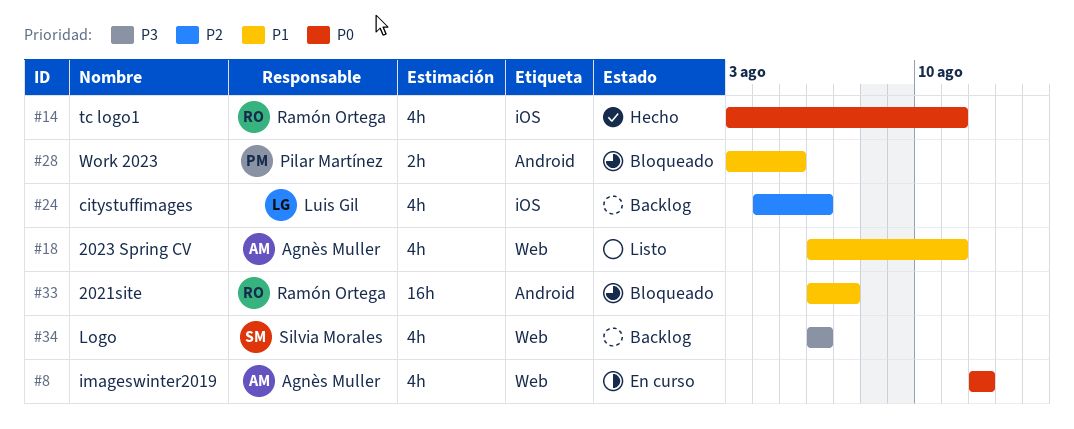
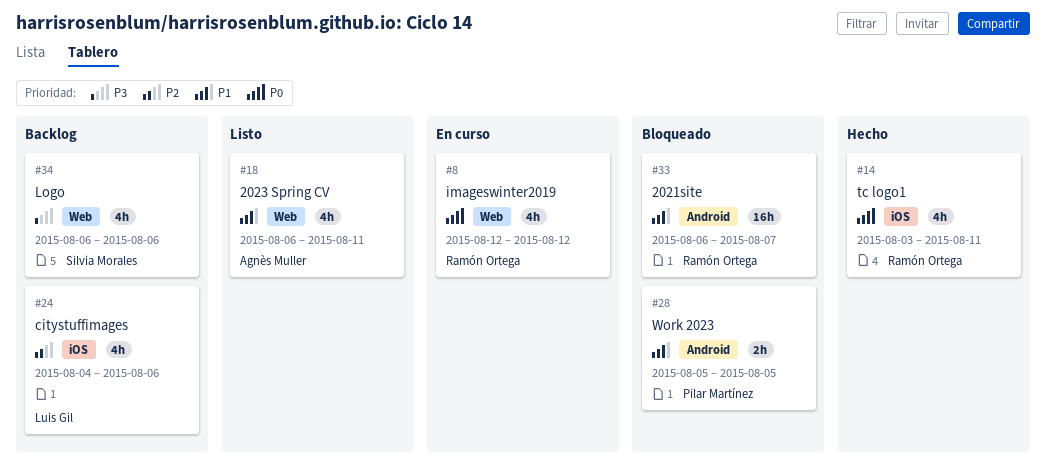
#8, owner: Agnès Muller -> Ramón Ortega
#28, start: Aug 3 -> Aug 5

